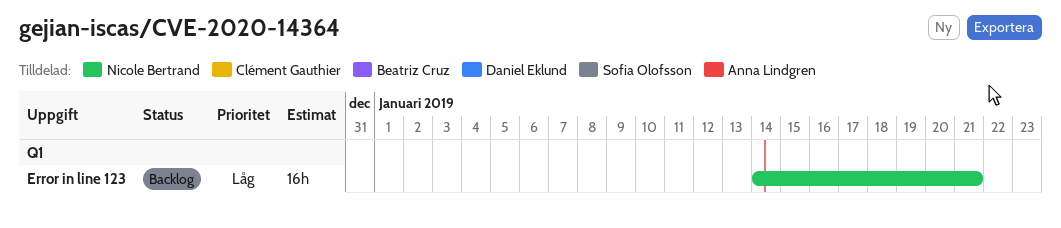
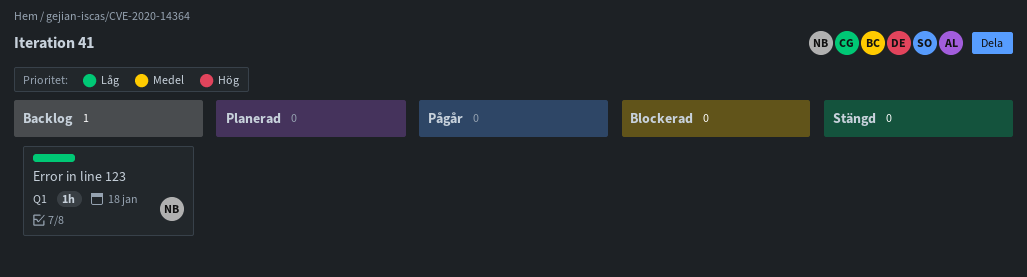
Error in line 123, estimate: 16h -> 1h
Error in line 123, due: Jan 21 -> Jan 18

